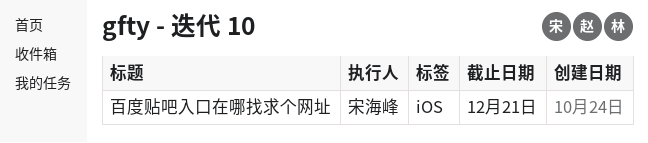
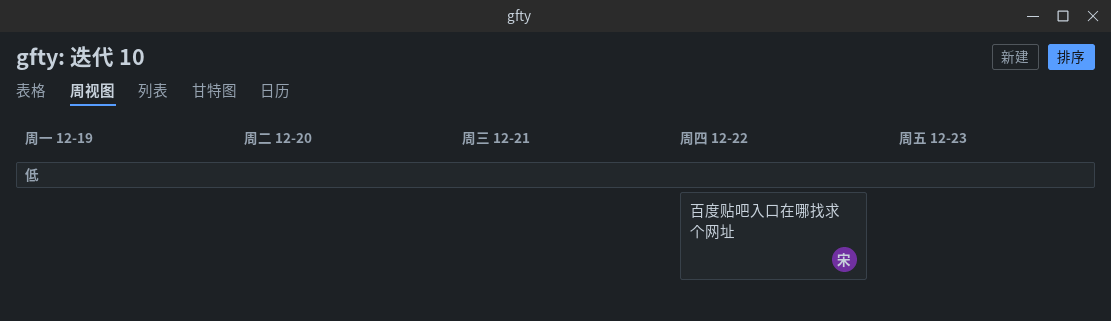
百度贴吧入口在哪找求个网址, due: Dec 21 -> Dec 22

